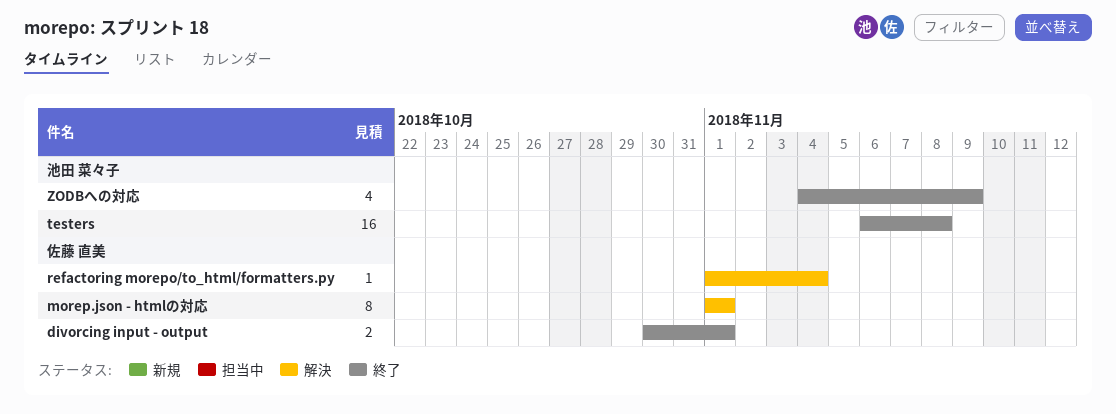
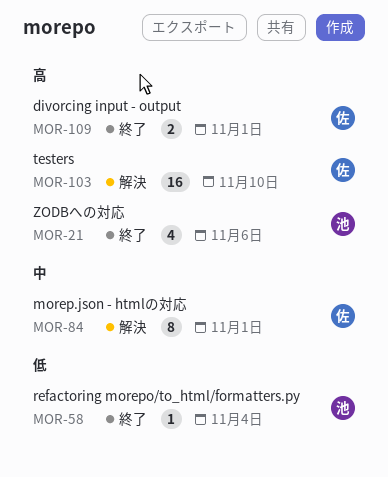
refactoring morepo/to_html/formatters.py, status: 解決 -> 終了
refactoring morepo/to_html/formatters.py, owner: 佐藤 直美 -> 池田 菜々子
testers, status: 終了 -> 解決
testers, owner: 池田 菜々子 -> 佐藤 直美
testers, due: Nov 8 -> Nov 10
ZODBへの対応, due: Nov 9 -> Nov 6

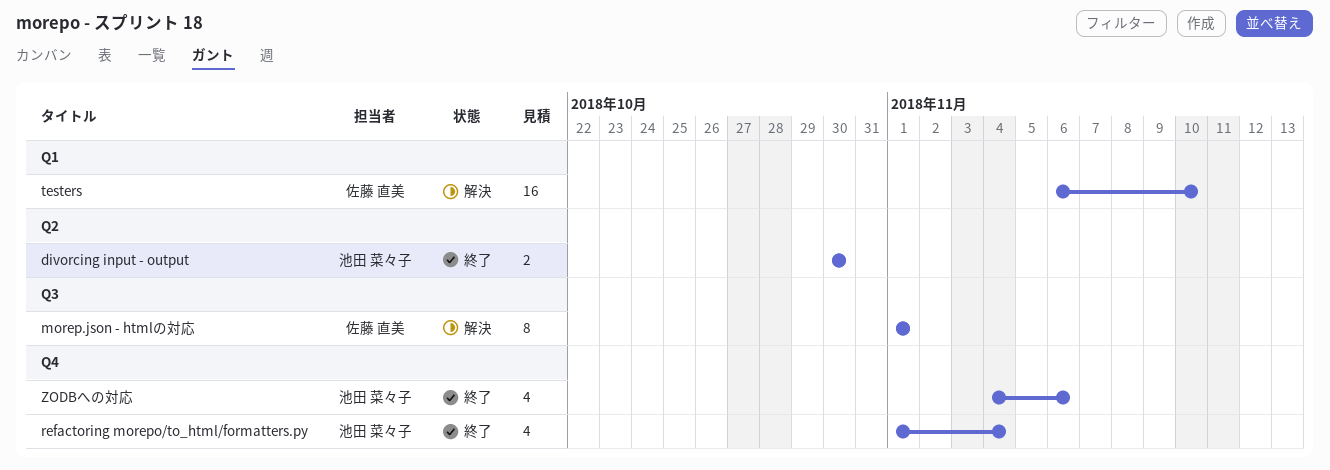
divorcing input - output, owner: 佐藤 直美 -> 池田 菜々子
divorcing input - output, due: Nov 1 -> Oct 30
refactoring morepo/to_html/formatters.py, estimate: 1 -> 4

